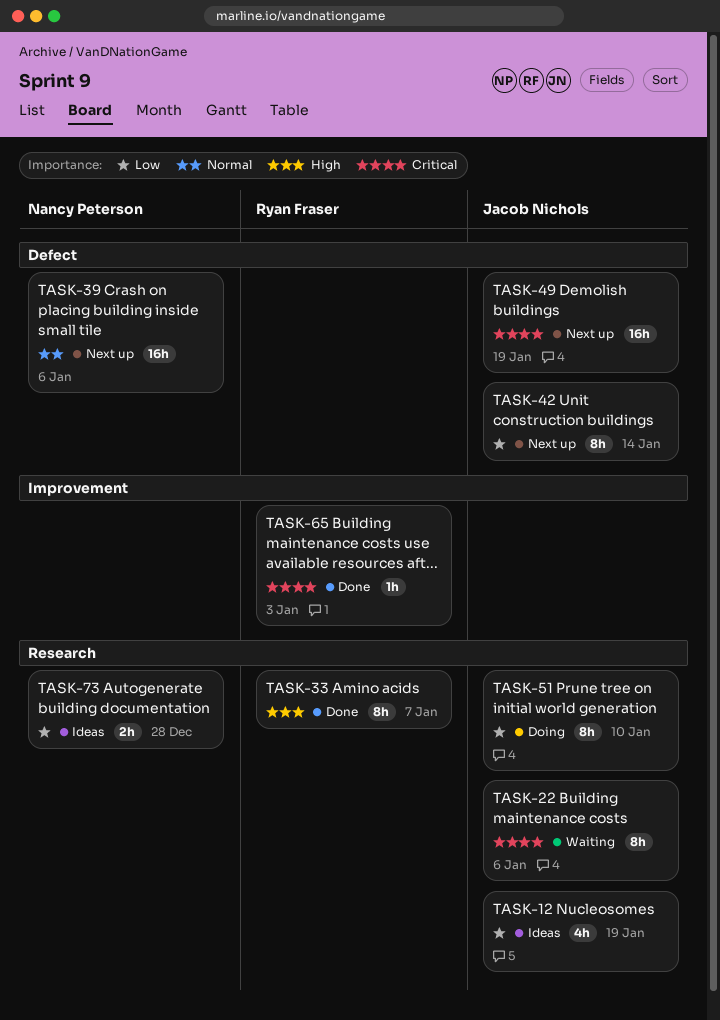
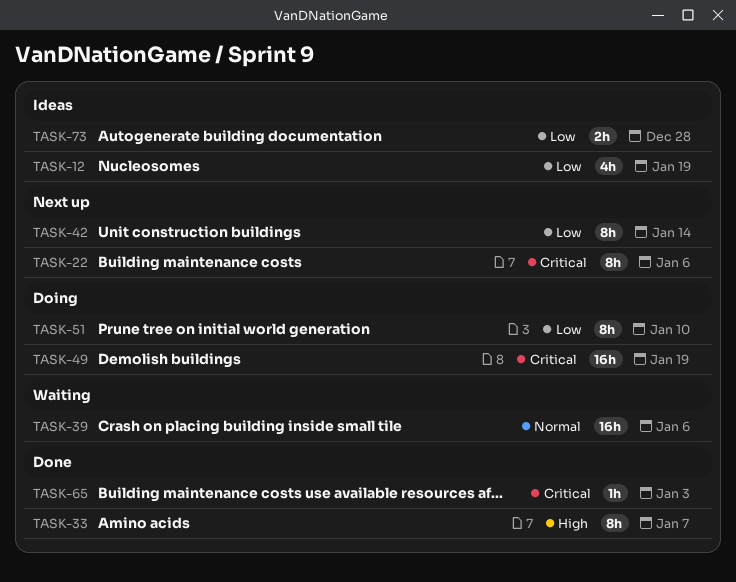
TASK-22, status: Waiting -> Next up
TASK-39, status: Next up -> Waiting
TASK-49, status: Next up -> Doing

